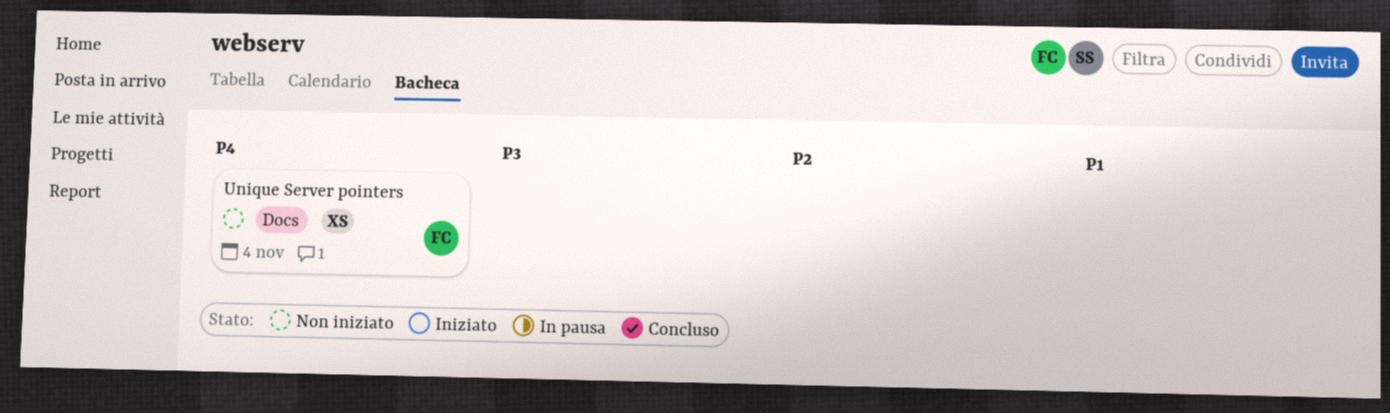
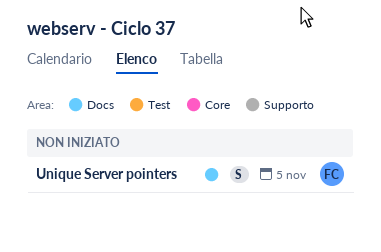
Unique Server pointers, estimate: XS -> S
Unique Server pointers, due: Nov 4 -> Nov 5

